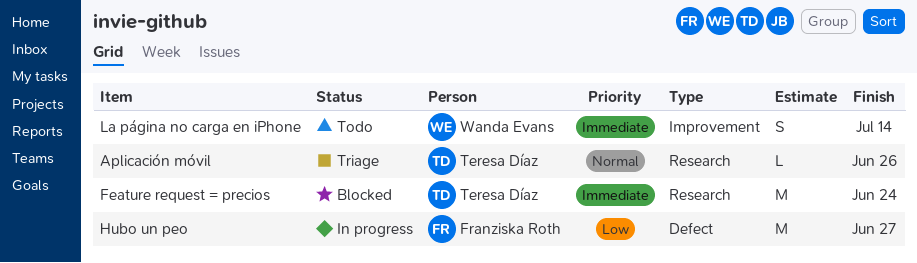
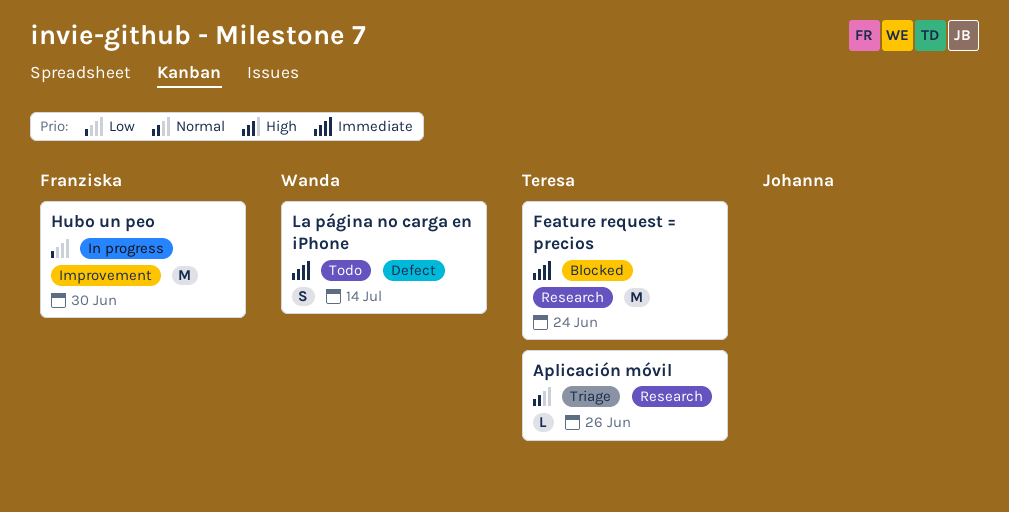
Hubo un peo, label: Defect -> Improvement
Hubo un peo, due: Jun 27 -> Jun 30
La página no carga en iPhone, label: Improvement -> Defect

